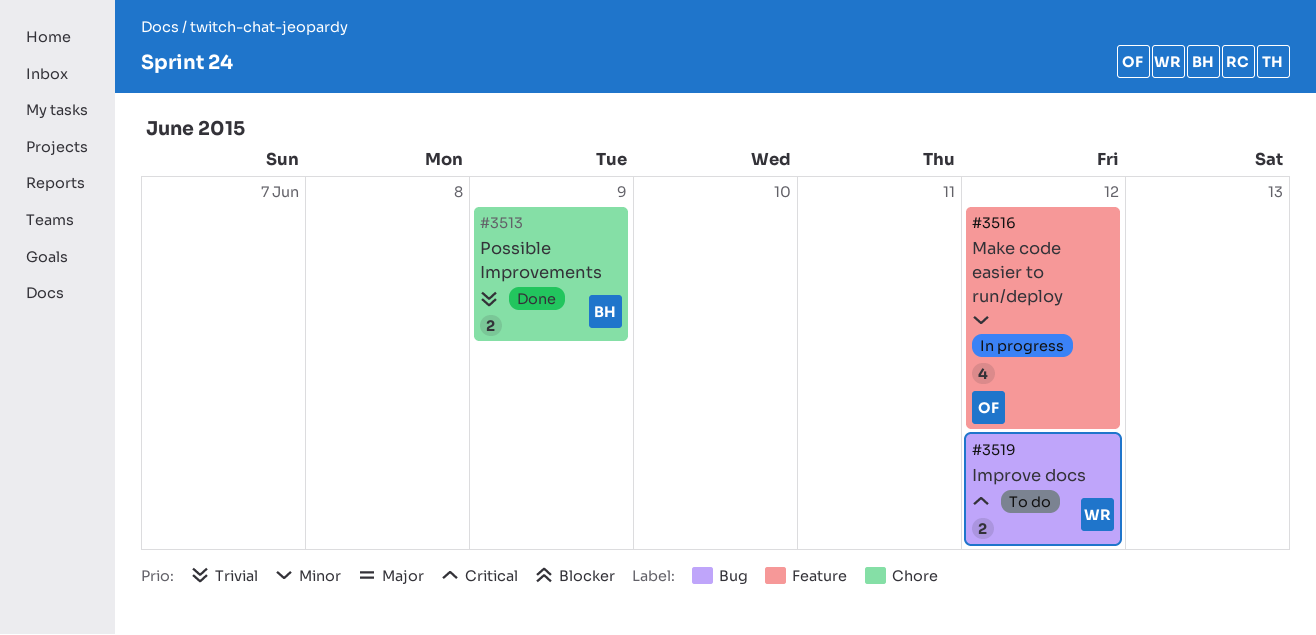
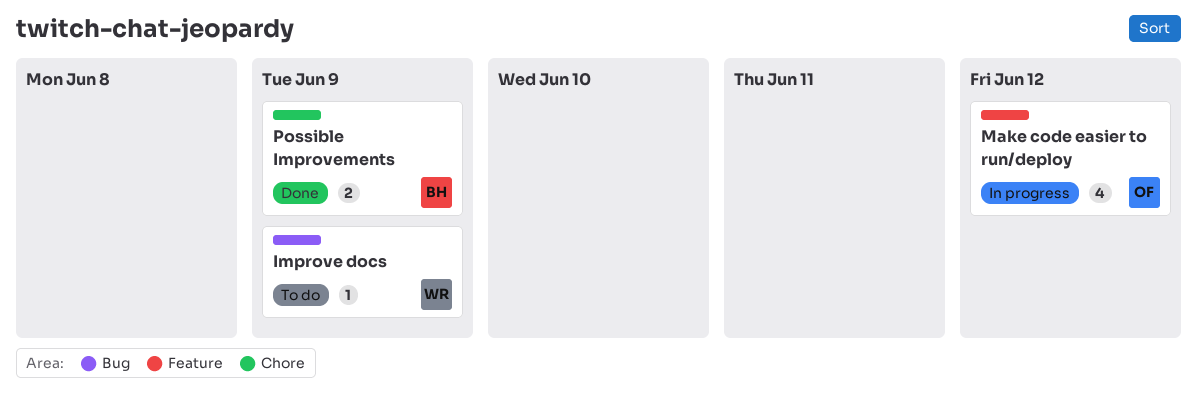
Improve docs, estimate: 2 -> 1
Improve docs, due: Jun 12 -> Jun 9

